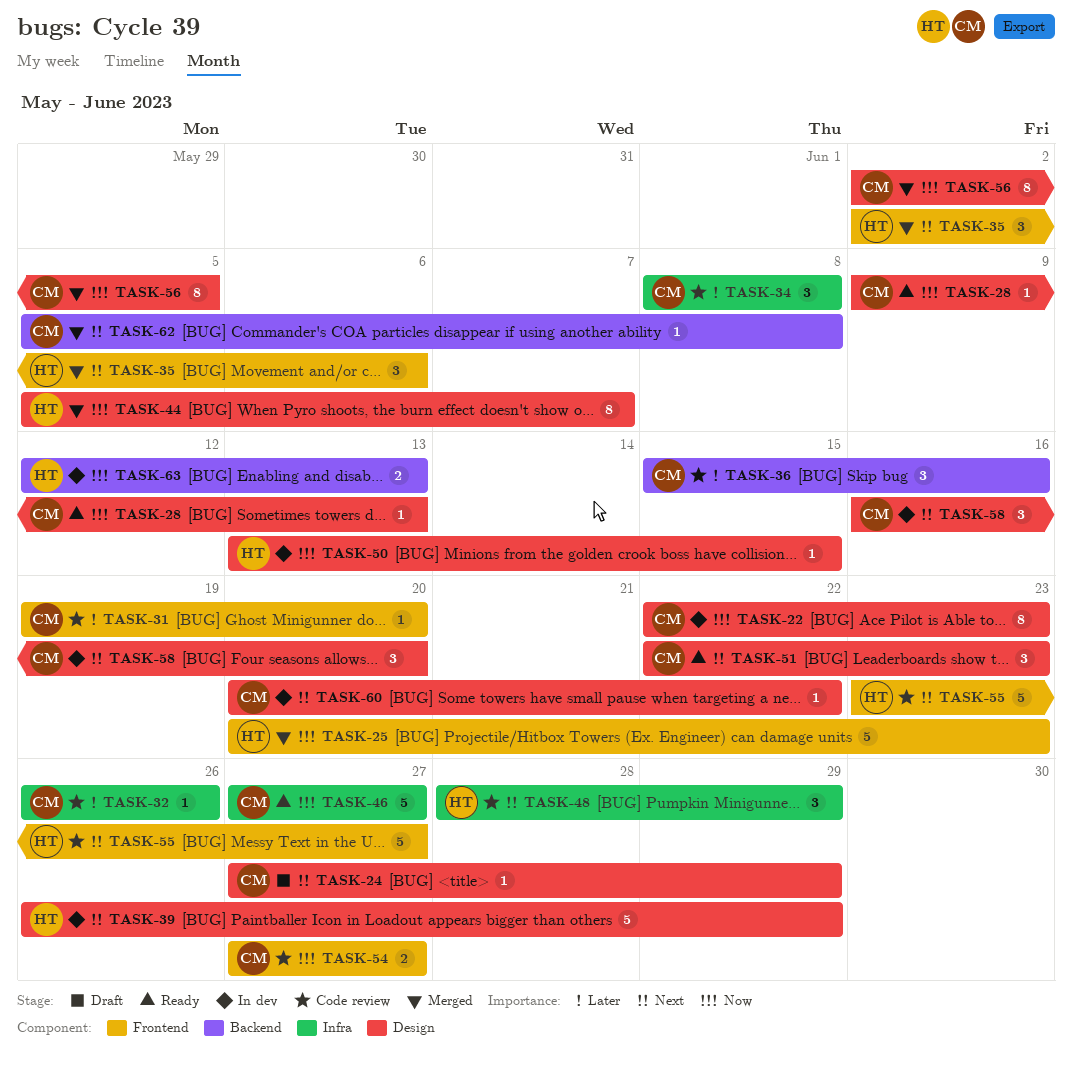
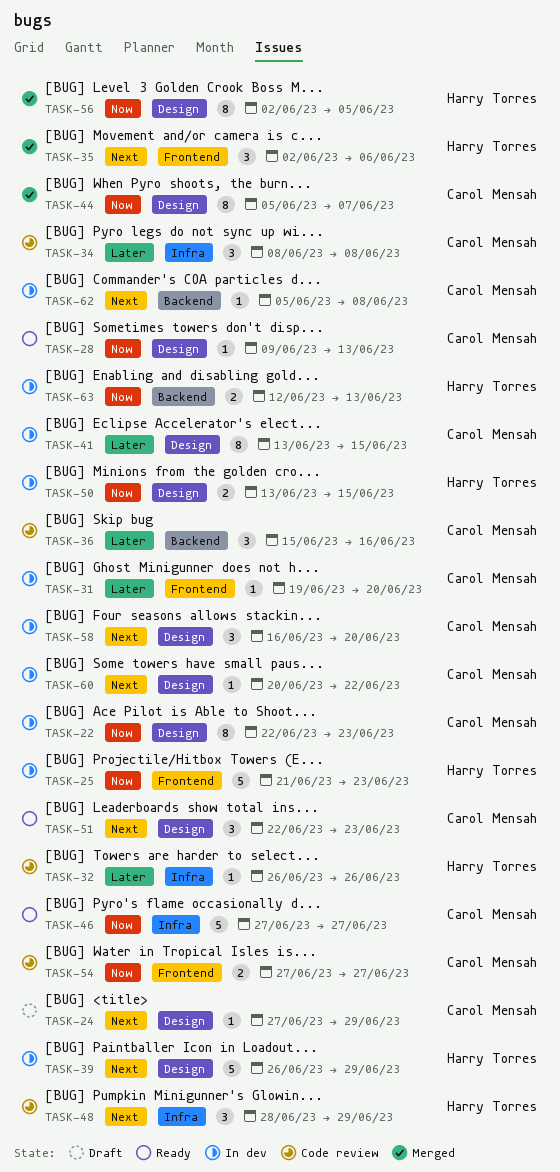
TASK-25, status: Merged -> In dev
TASK-25, start: Jun 20 -> Jun 21
TASK-31, status: Code review -> In dev
TASK-32, owner: Carol Mensah -> Harry Torres
TASK-41: none -> present
TASK-44, owner: Harry Torres -> Carol Mensah
TASK-50, estimate: 1 -> 2
TASK-55: present -> none
TASK-56, owner: Carol Mensah -> Harry Torres
TASK-62, status: Merged -> In dev

